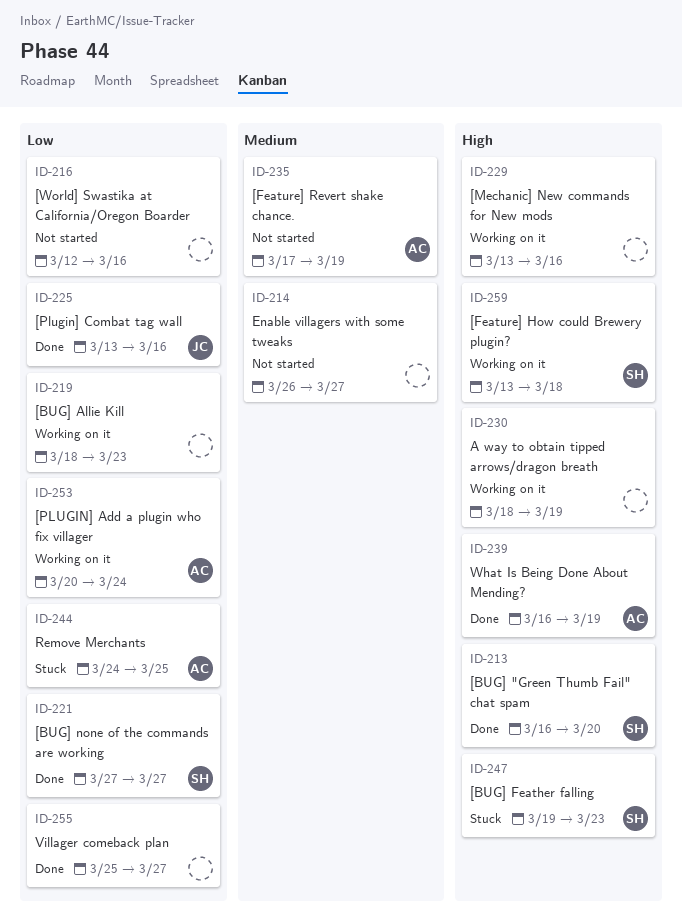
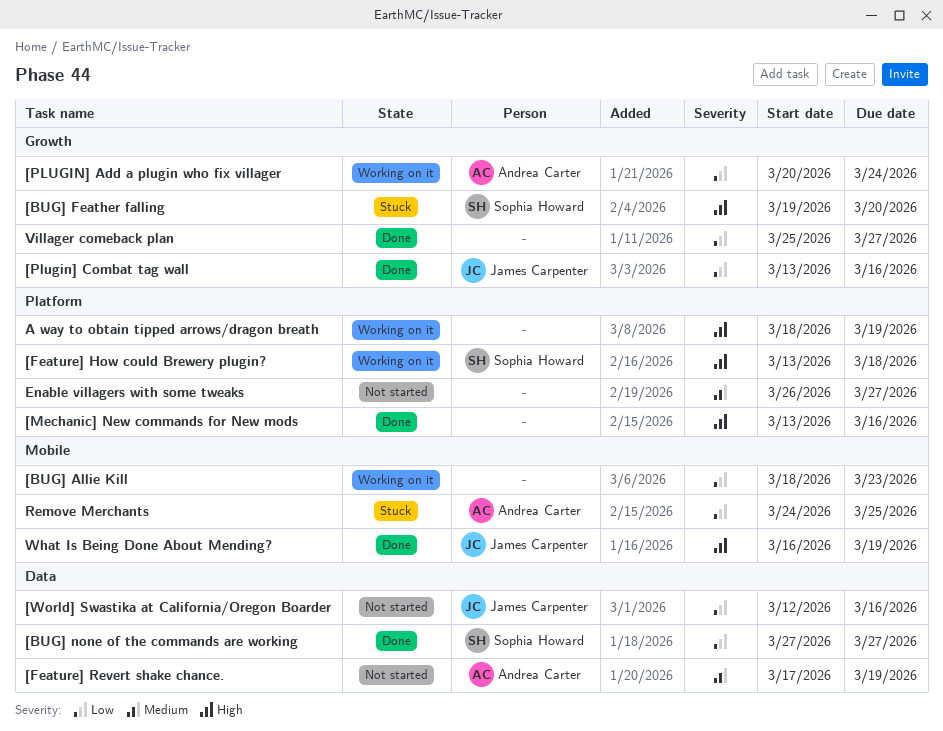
[BUG] "Green Thumb Fail" chat spam: present -> none
[BUG] Feather falling, due: Mar 23 -> Mar 20
[Mechanic] New commands for New mods, status: Working on it -> Done
[World] Swastika at California/Oregon Boarder, owner: none -> James Carpenter
What Is Being Done About Mending?, owner: Andrea Carter -> James Carpenter

